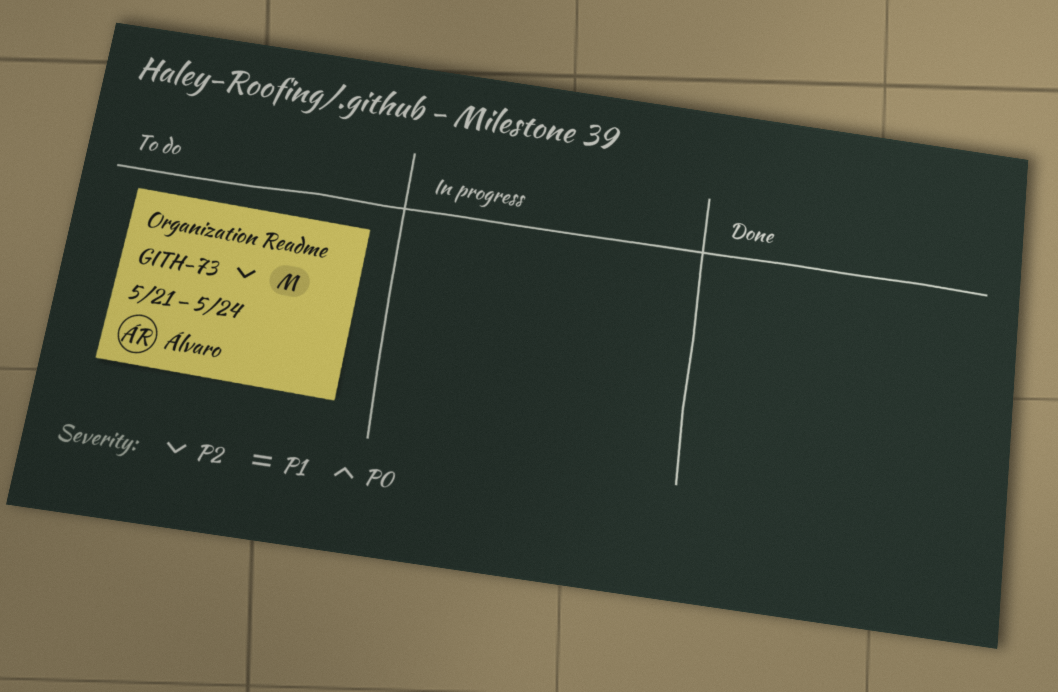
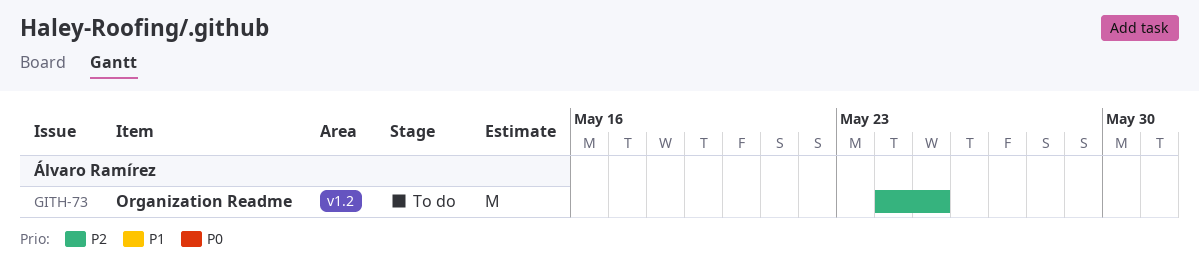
GITH-73, start: May 21 -> May 24
GITH-73, due: May 24 -> May 25

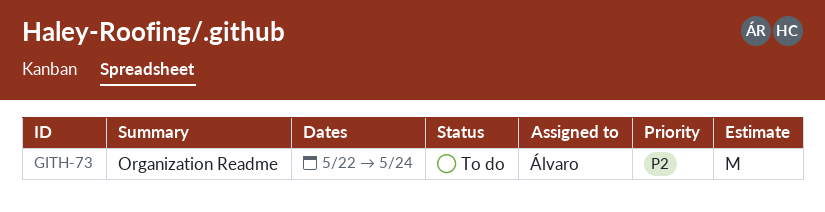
GITH-73, start: May 24 -> May 22
GITH-73, due: May 25 -> May 24

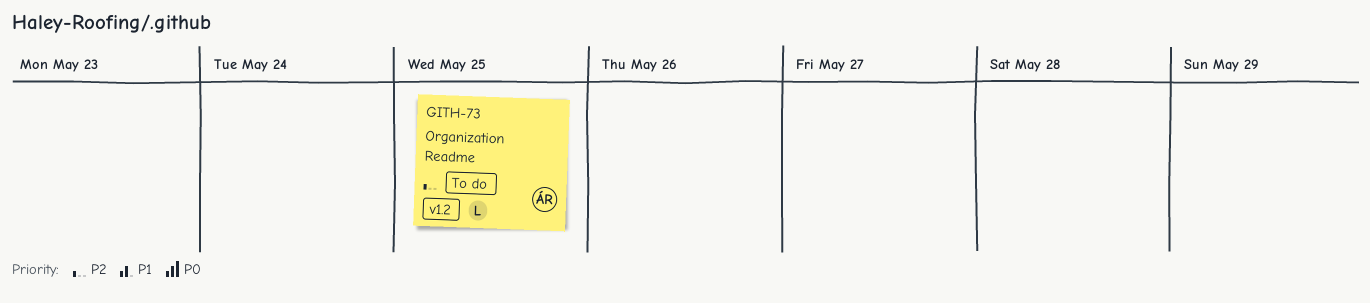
GITH-73, estimate: M -> L
GITH-73, due: May 24 -> May 25

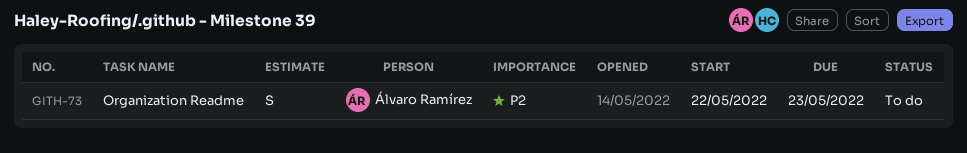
GITH-73, estimate: L -> S
GITH-73, due: May 25 -> May 23

